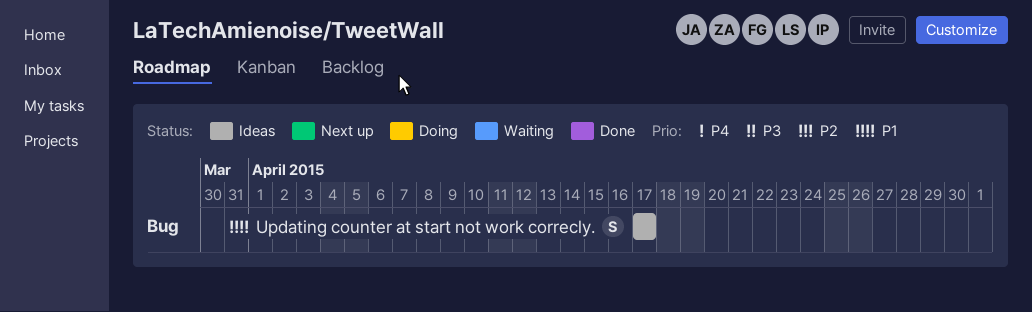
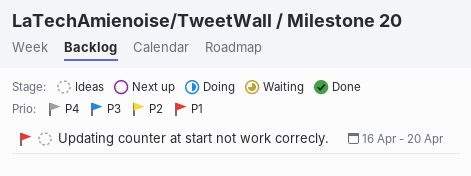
Updating counter at start not work correcly., start: Apr 17 -> Apr 16
Updating counter at start not work correcly., due: Apr 17 -> Apr 20

